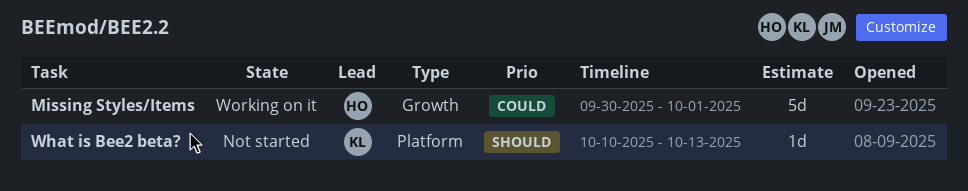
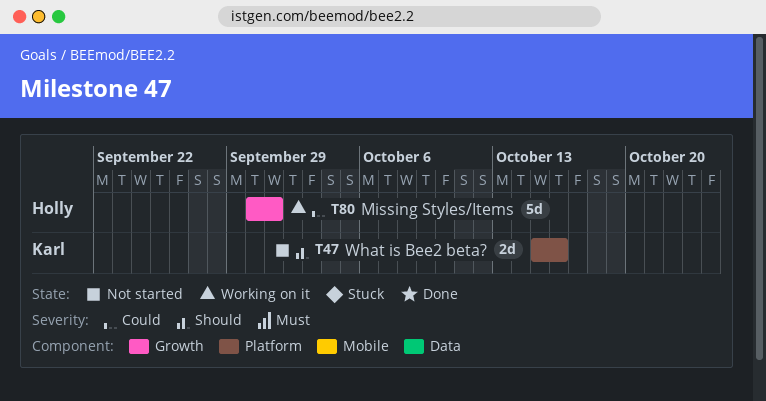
What is Bee2 beta?, estimate: 1d -> 2d
What is Bee2 beta?, start: Oct 10 -> Oct 15
What is Bee2 beta?, due: Oct 13 -> Oct 16

